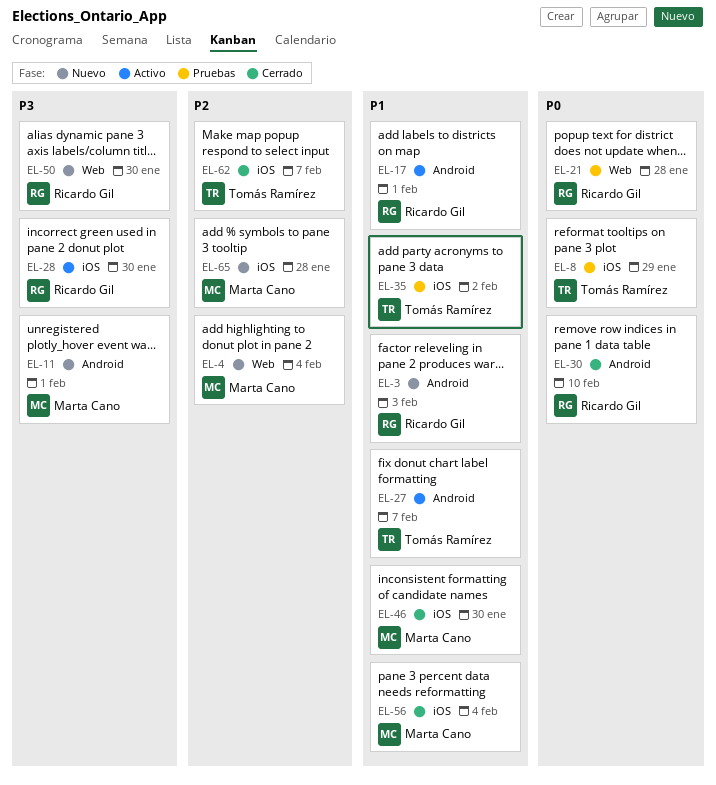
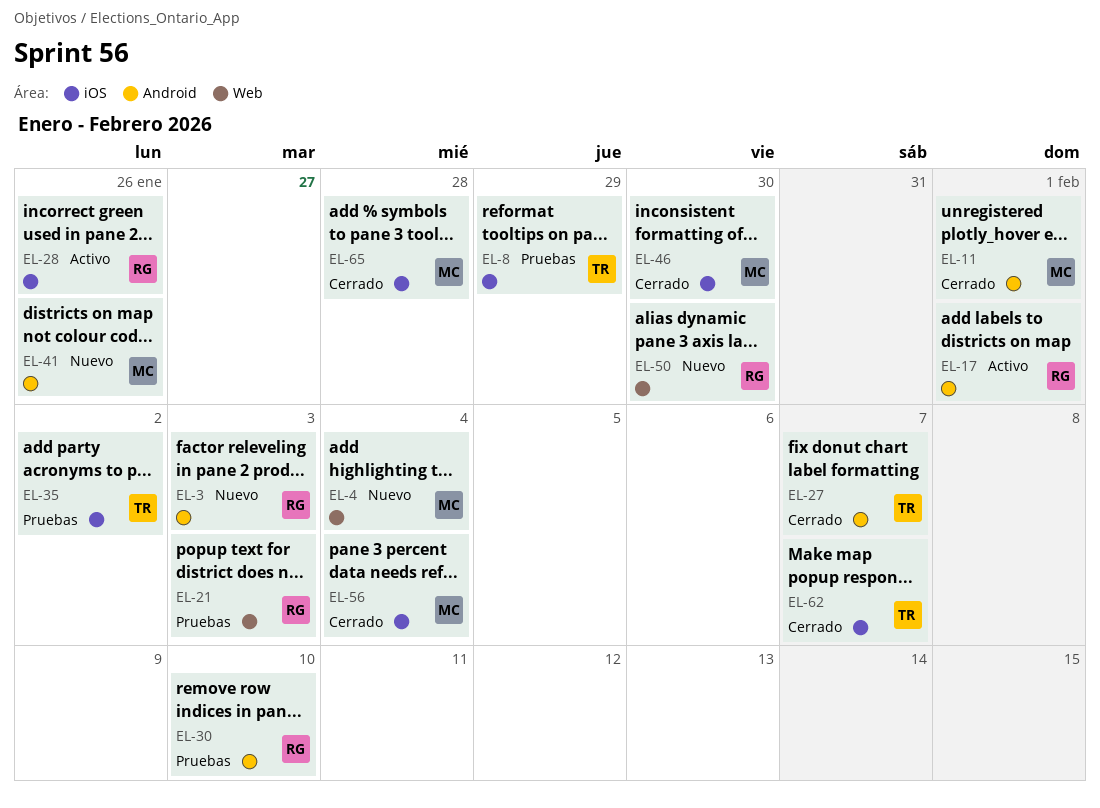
EL-11, status: Nuevo -> Cerrado
EL-21, due: Jan 28 -> Feb 3
EL-27, status: Activo -> Cerrado
EL-28, due: Jan 30 -> Jan 26
EL-30, status: Cerrado -> Pruebas
EL-41: none -> present
EL-65, status: Nuevo -> Cerrado

